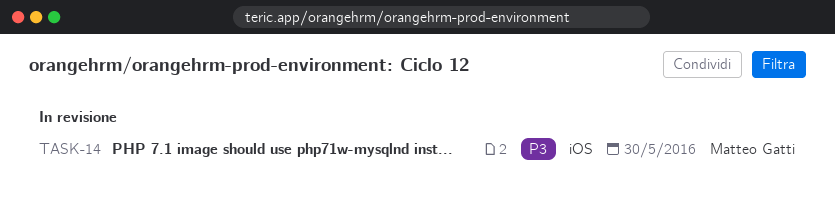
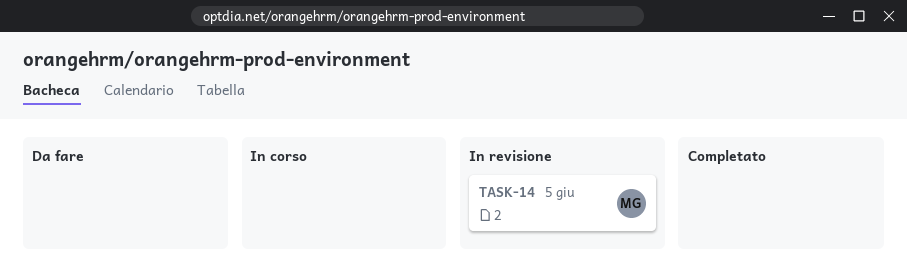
TASK-14, due: May 30 -> Jun 5

